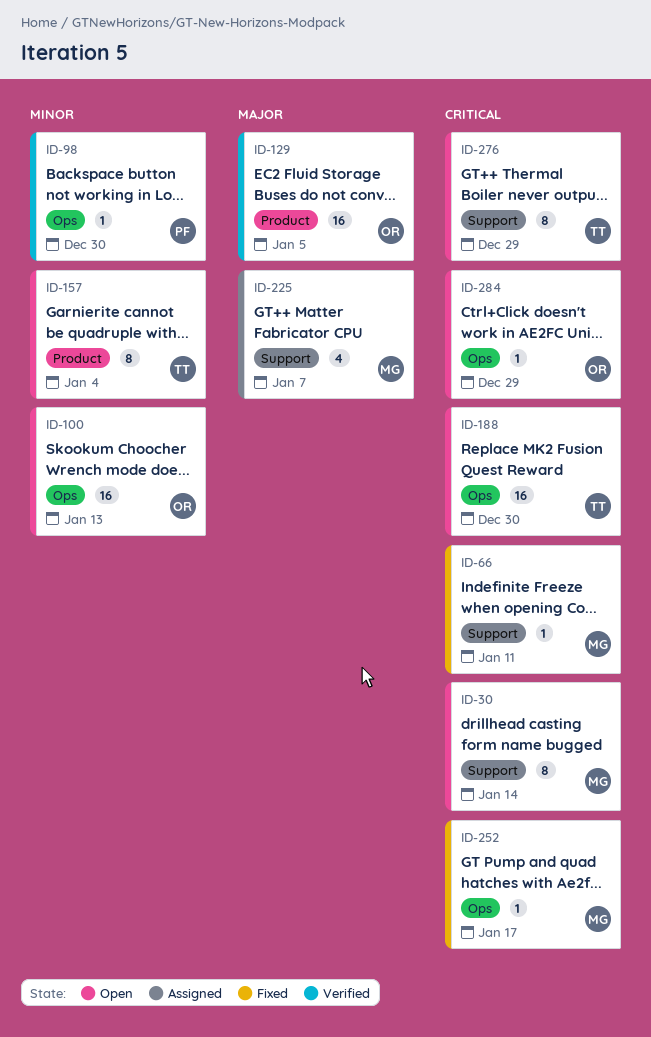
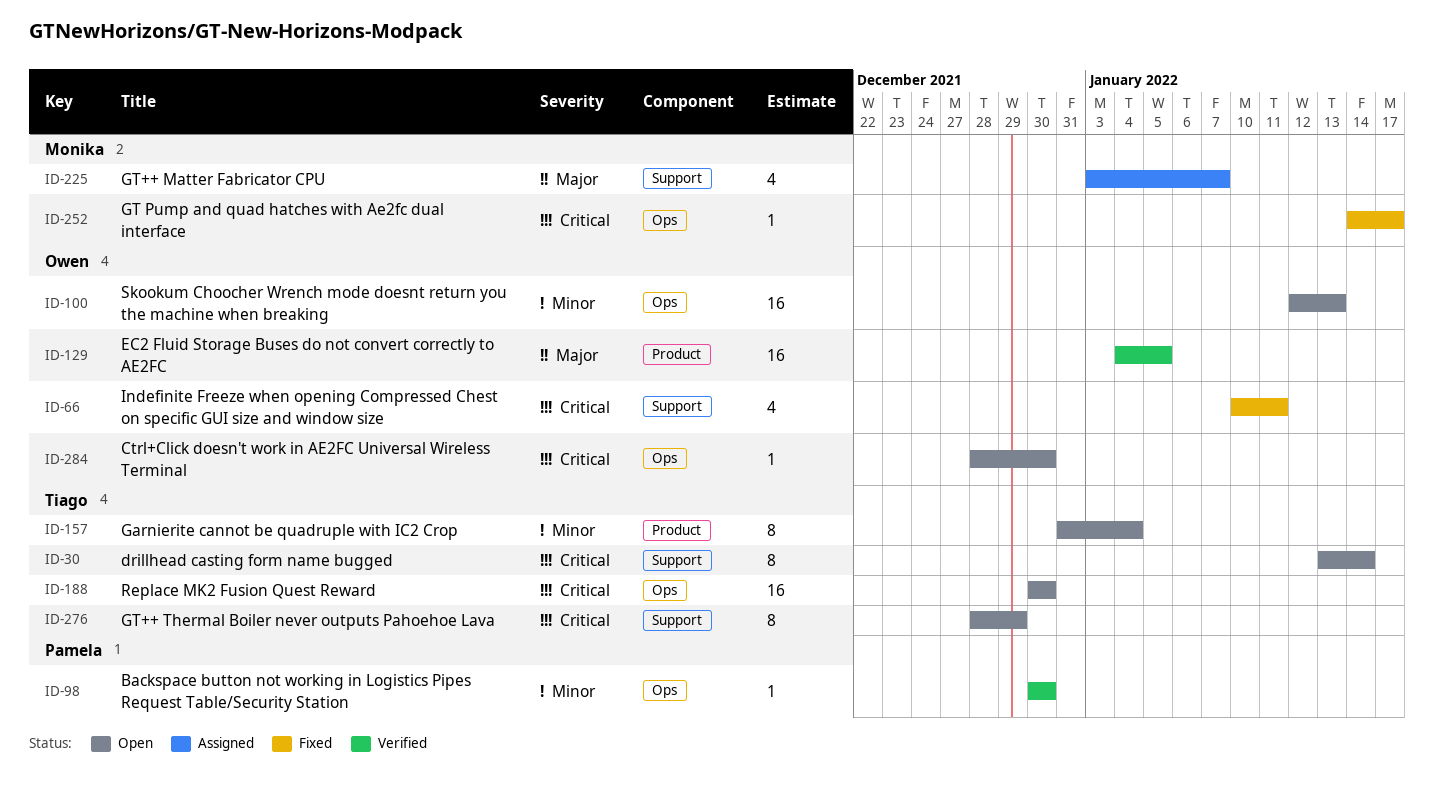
ID-30, owner: Monika -> Tiago
ID-66, owner: Monika -> Owen
ID-66, estimate: 1 -> 4
ID-284, due: Dec 29 -> Dec 30

